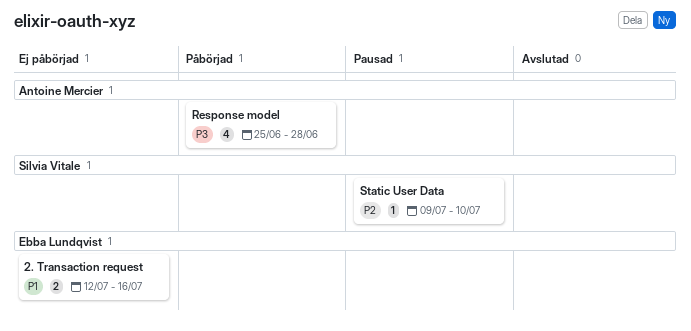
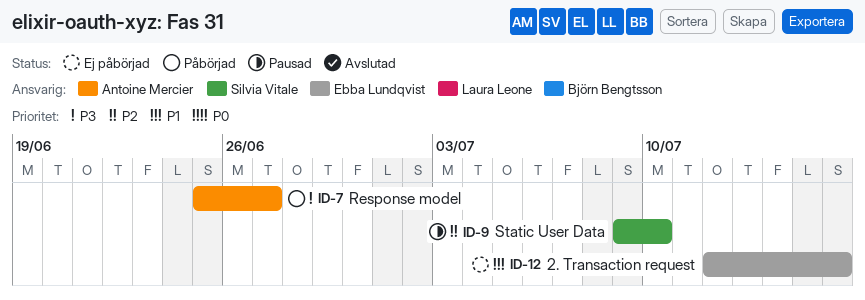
Response model, due: Jun 28 -> Jun 27

